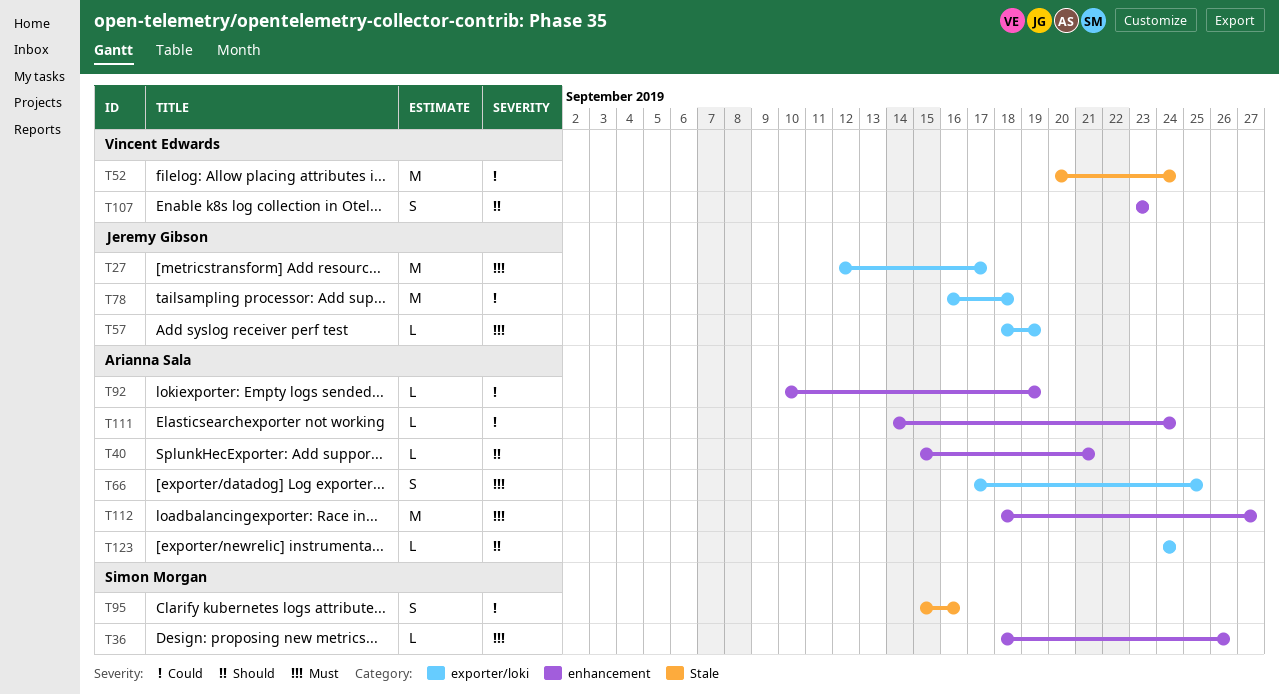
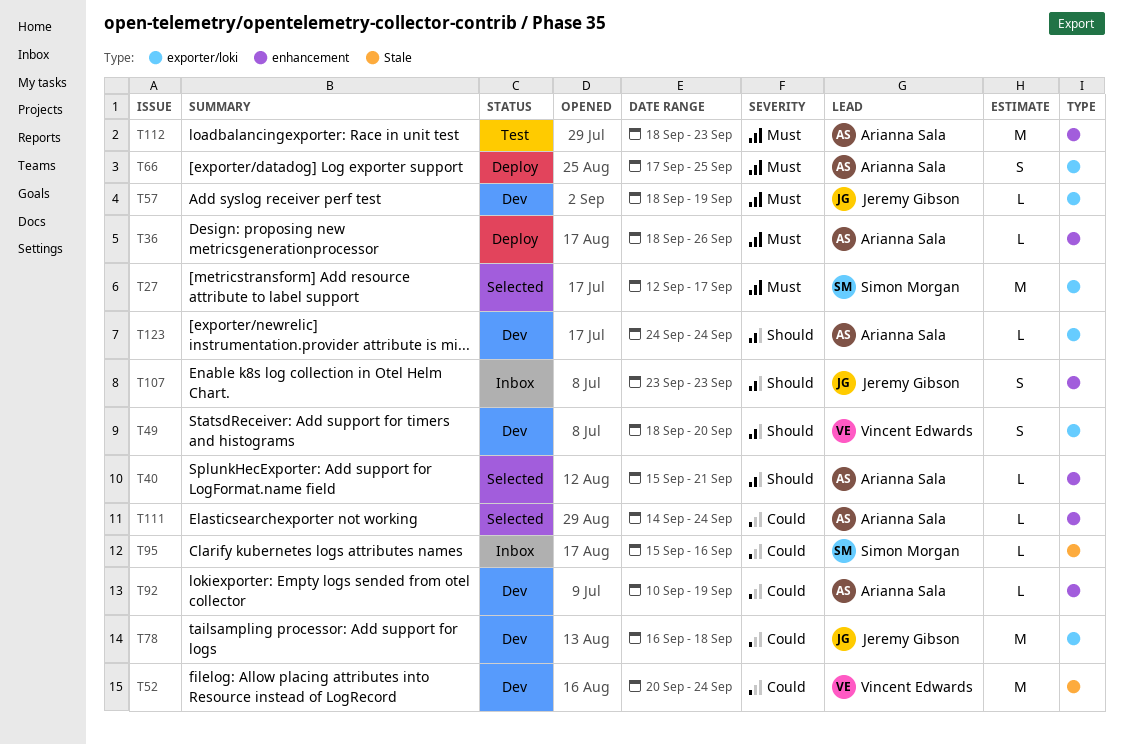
T27, owner: Jeremy Gibson -> Simon Morgan
T36, owner: Simon Morgan -> Arianna Sala
T49: none -> present
T95, estimate: S -> L
T107, owner: Vincent Edwards -> Jeremy Gibson
T112, due: Sep 27 -> Sep 23

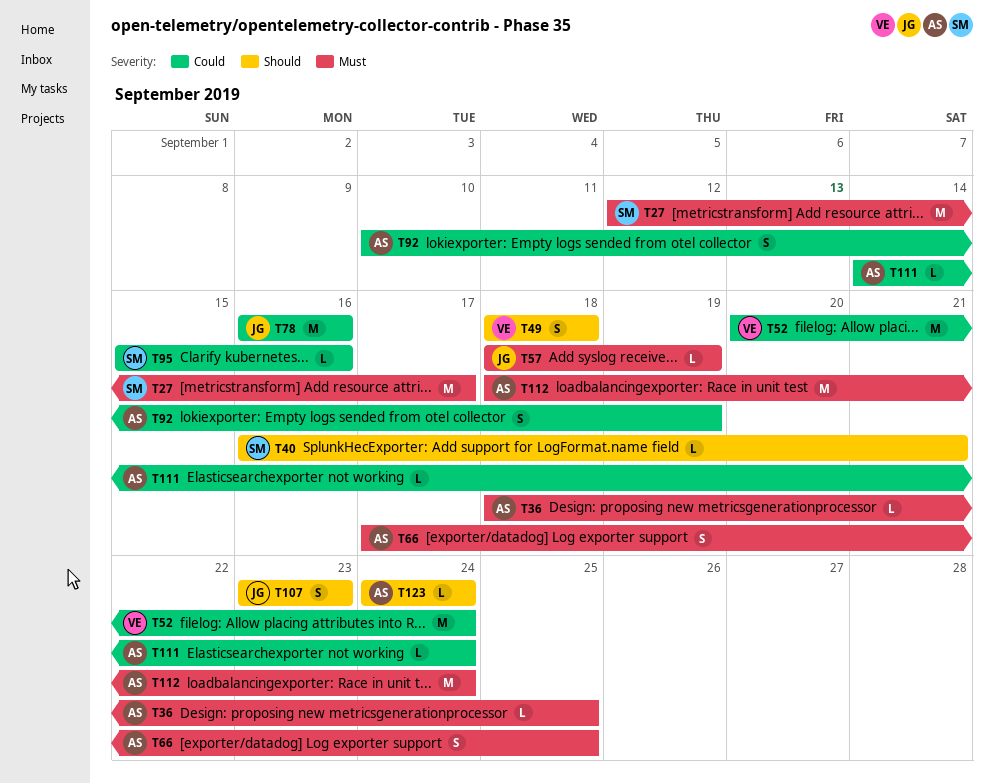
T36, due: Sep 26 -> Sep 25
T40, owner: Arianna Sala -> Simon Morgan
T40, start: Sep 15 -> Sep 16
T49, due: Sep 20 -> Sep 18
T78, due: Sep 18 -> Sep 16
T92, estimate: L -> S
T112, due: Sep 23 -> Sep 24

